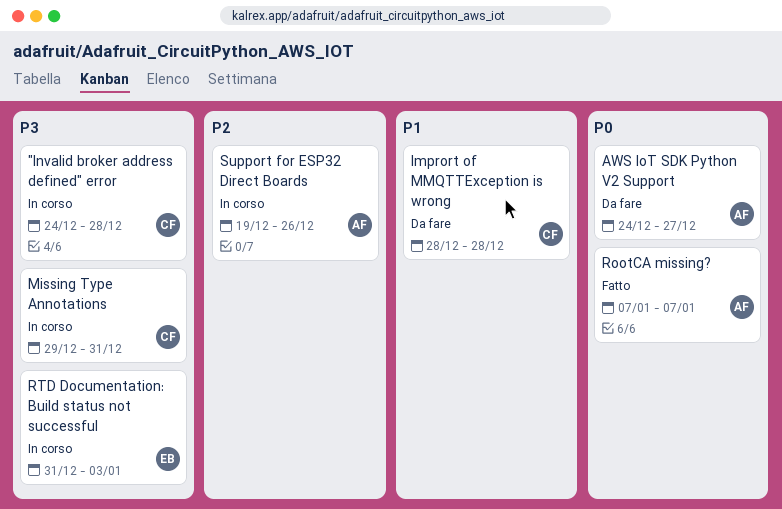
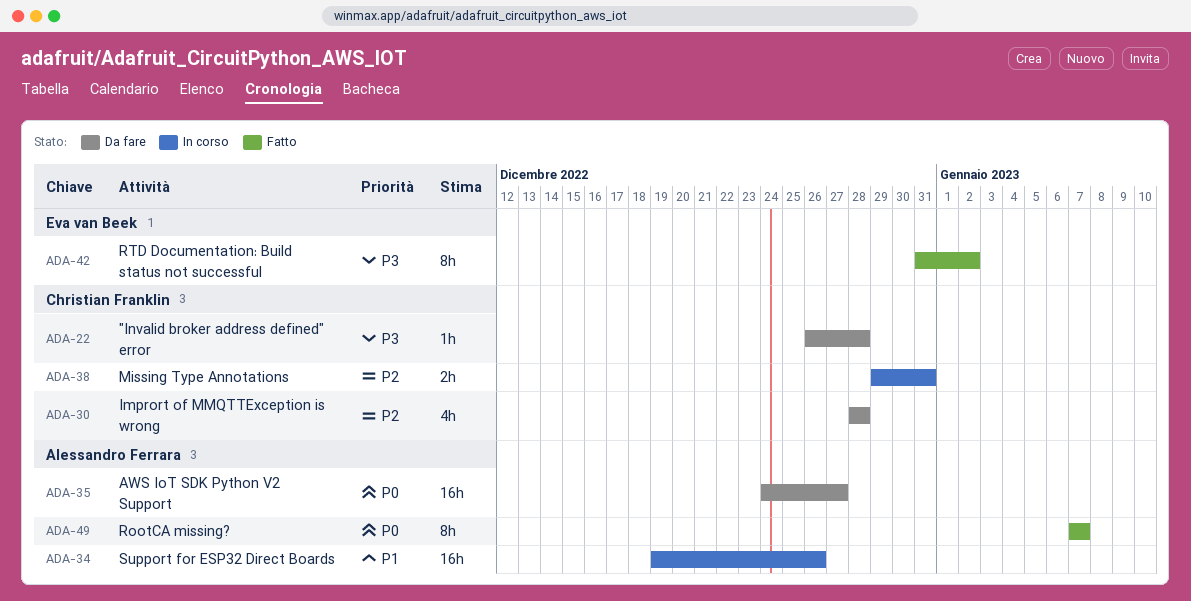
"Invalid broker address defined" error, status: In corso -> Da fare
"Invalid broker address defined" error, start: Dec 24 -> Dec 26
Imprort of MMQTTException is wrong, priority: P1 -> P2
Missing Type Annotations, priority: P3 -> P2
RTD Documentation: Build status not successful, status: In corso -> Fatto
RTD Documentation: Build status not successful, due: Jan 3 -> Jan 2
Support for ESP32 Direct Boards, priority: P2 -> P1

